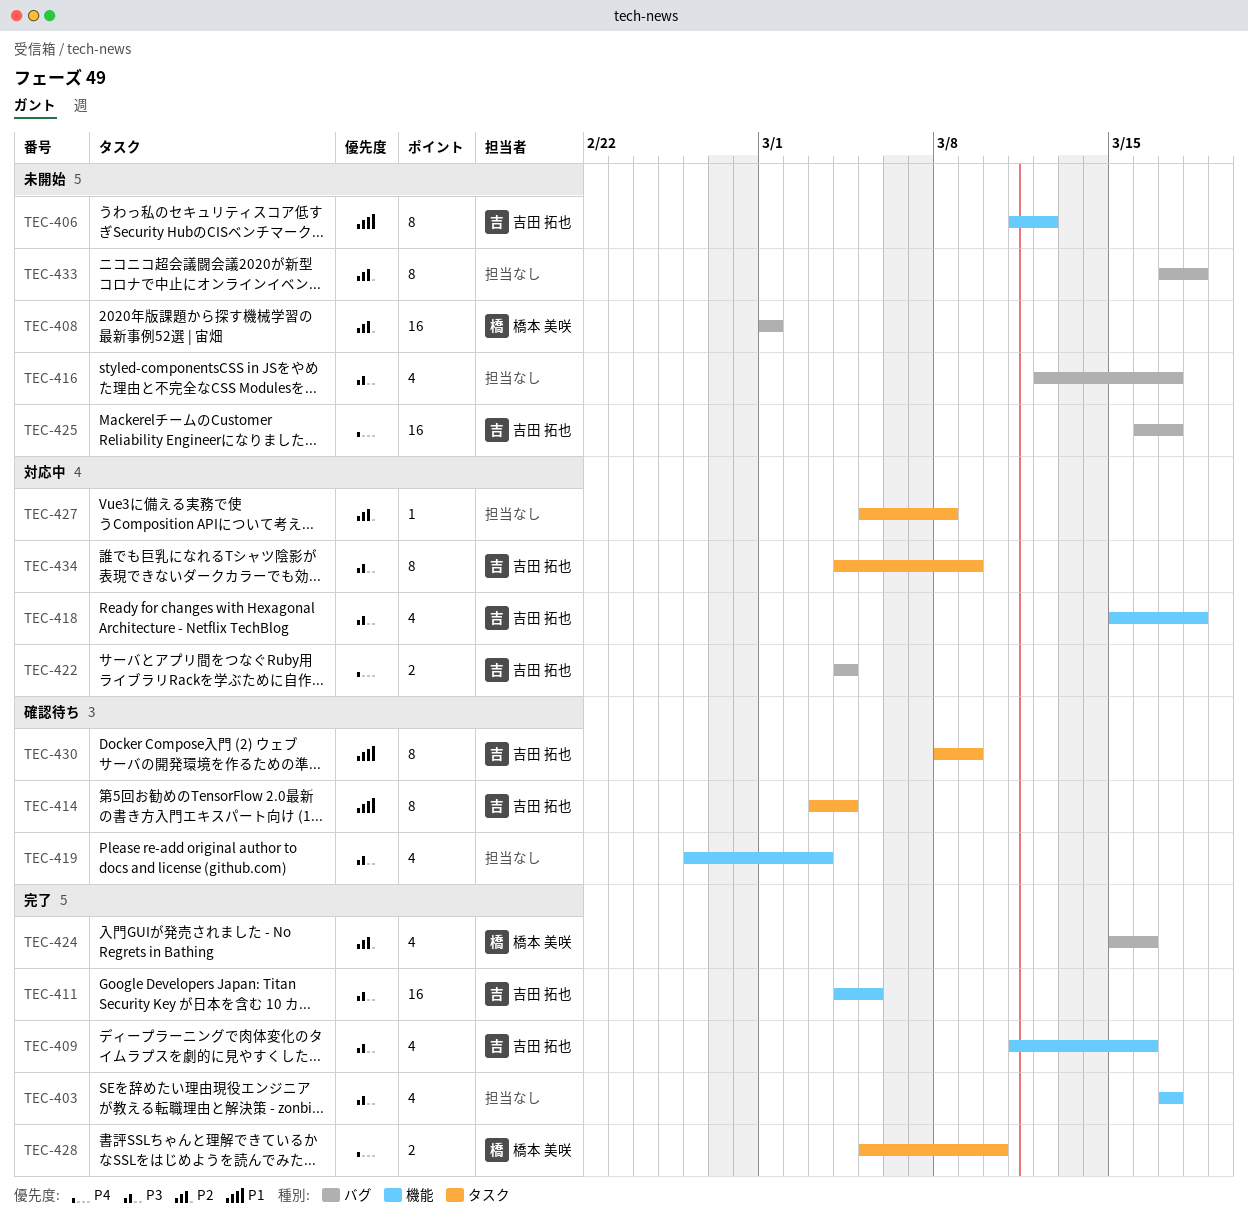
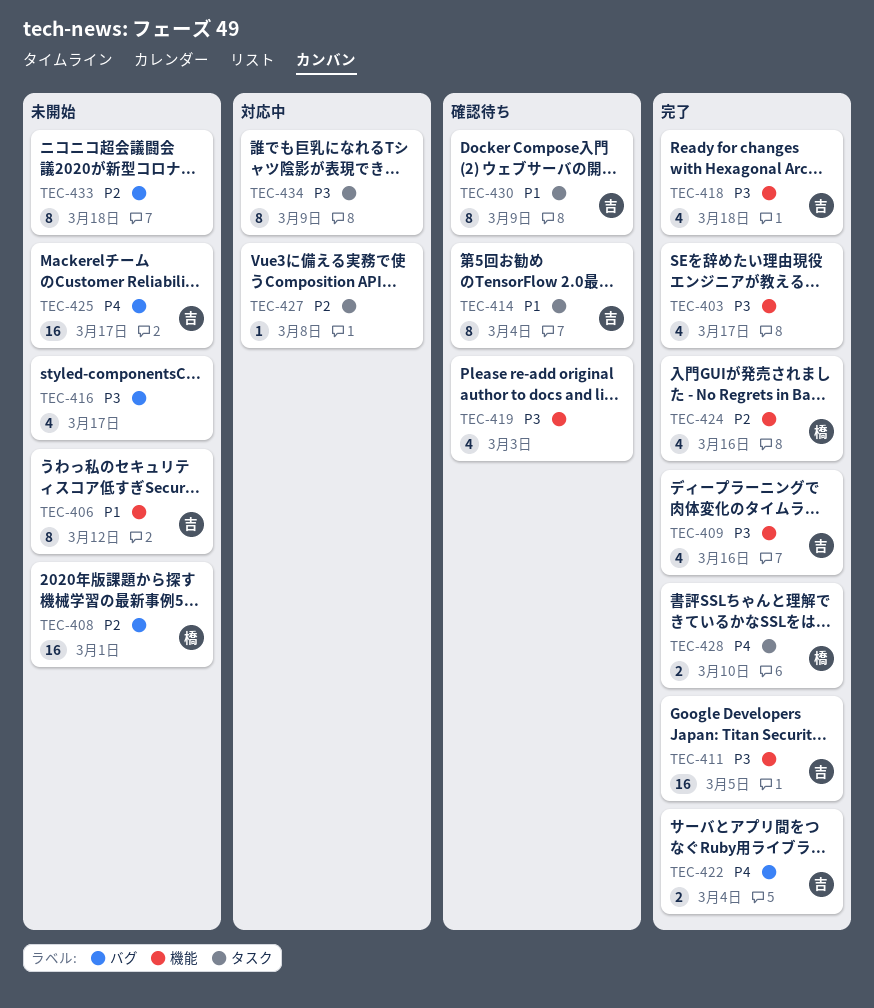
TEC-418, status: 対応中 -> 完了
TEC-422, status: 対応中 -> 完了
TEC-424, label: バグ -> 機能
TEC-434, owner: 吉田 拓也 -> none

